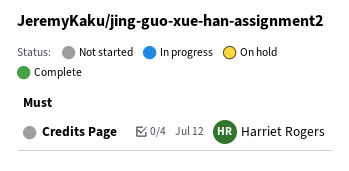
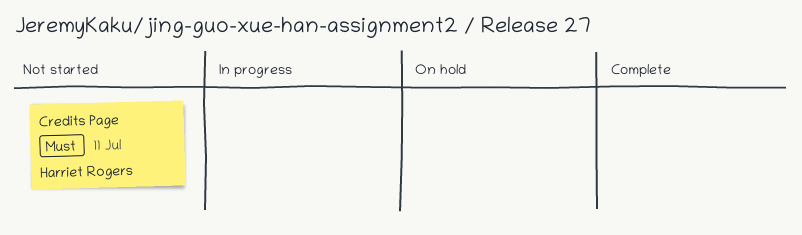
Credits Page, due: Jul 12 -> Jul 11

